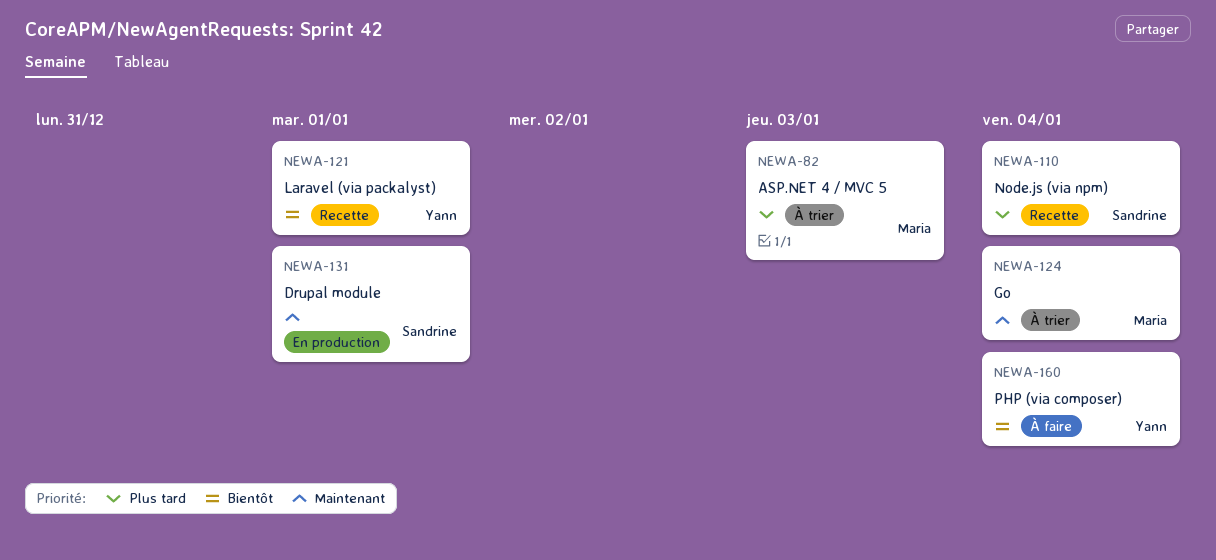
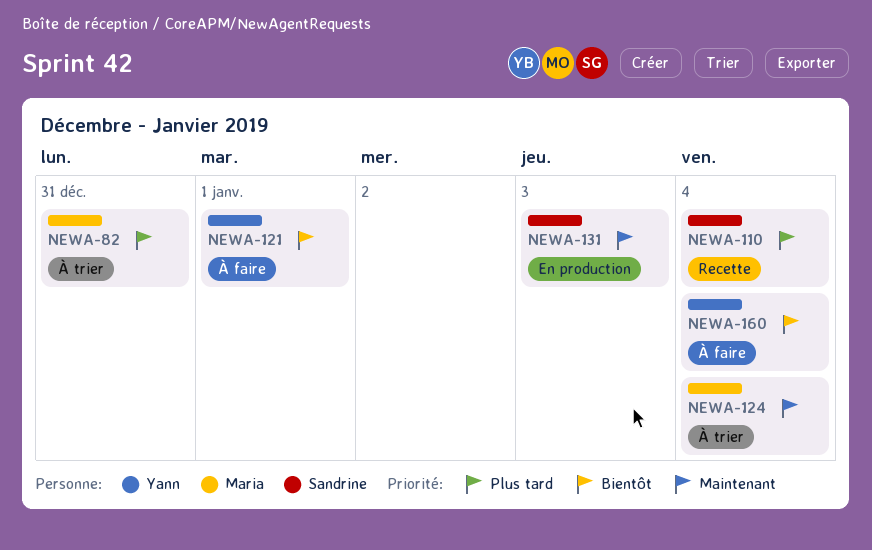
NEWA-82, due: Jan 3 -> Dec 31
NEWA-121, status: Recette -> À faire
NEWA-131, due: Jan 1 -> Jan 3

